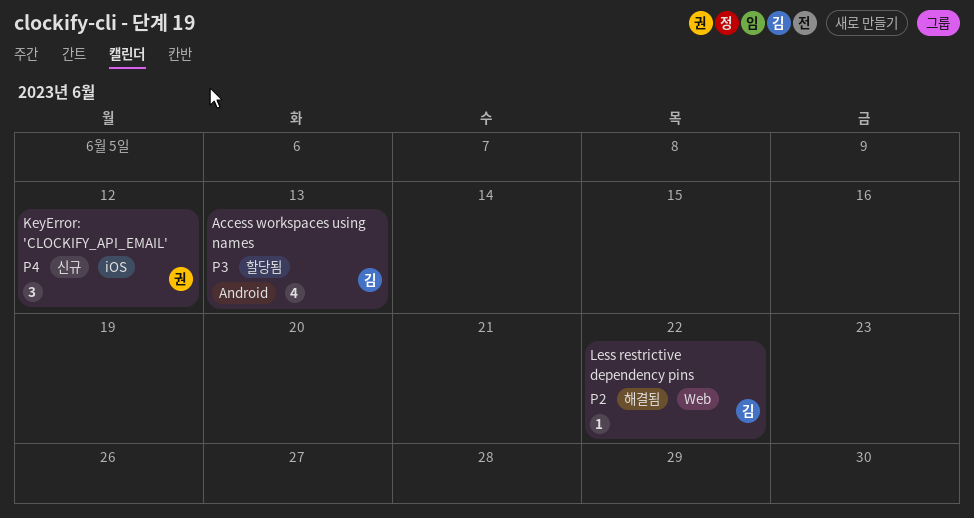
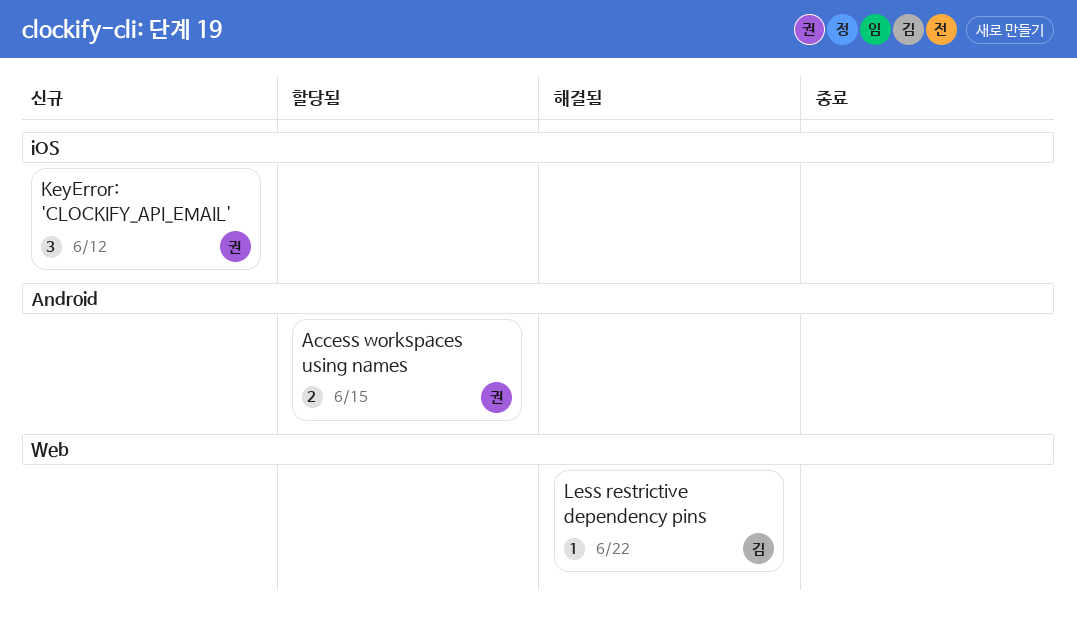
Access workspaces using names, owner: 김 -> 권
Access workspaces using names, estimate: 4 -> 2
Access workspaces using names, due: Jun 13 -> Jun 15

